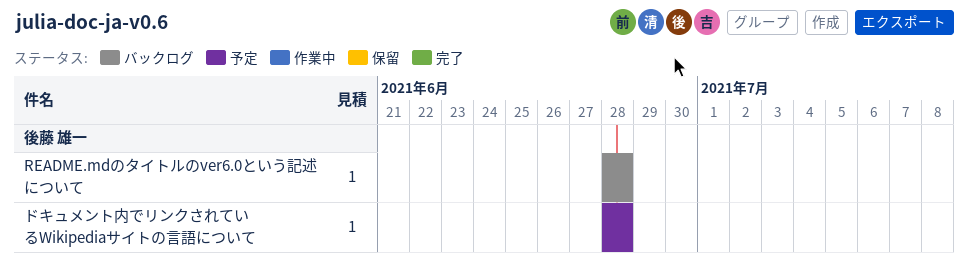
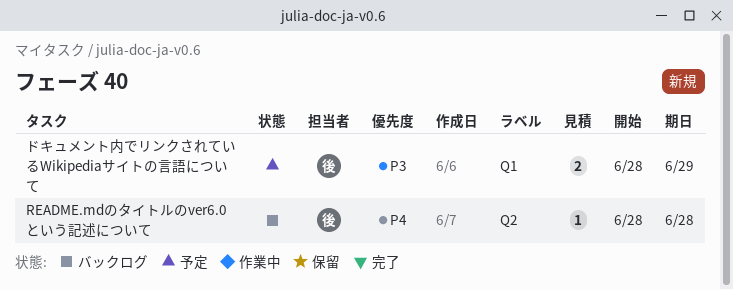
ドキュメント内でリンクされているWikipediaサイトの言語について, estimate: 1 -> 2
ドキュメント内でリンクされているWikipediaサイトの言語について, due: Jun 28 -> Jun 29

